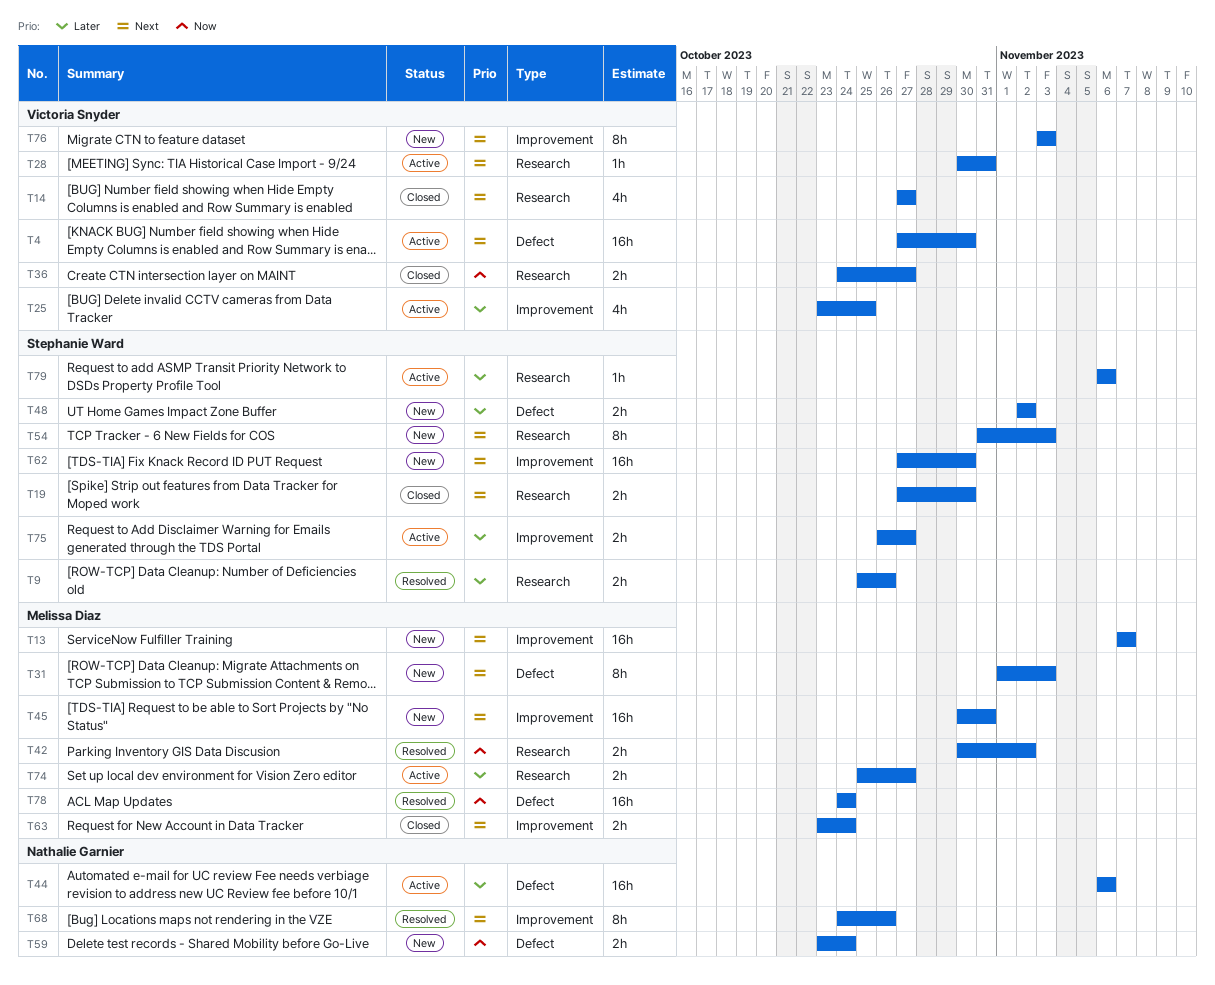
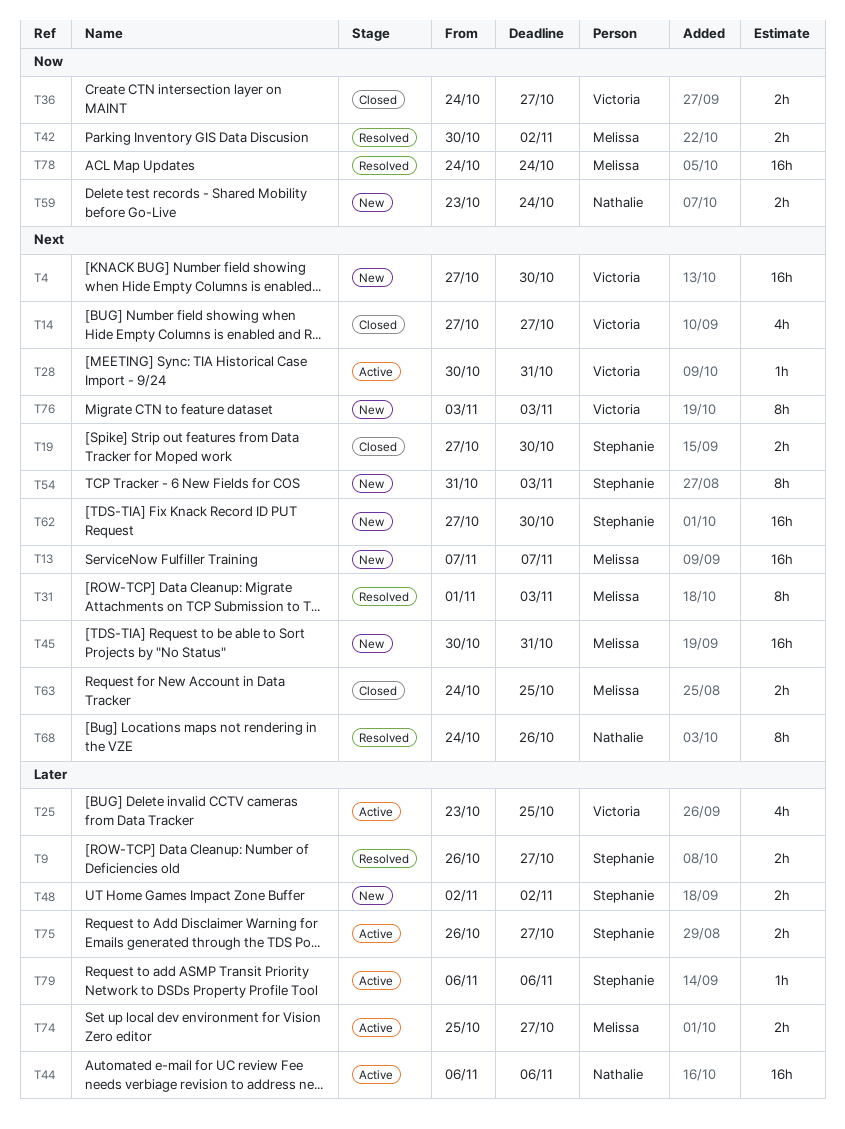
T4, status: Active -> New
T9, start: Oct 25 -> Oct 26
T9, due: Oct 26 -> Oct 27
T31, status: New -> Resolved
T63, start: Oct 23 -> Oct 24
T63, due: Oct 24 -> Oct 25

